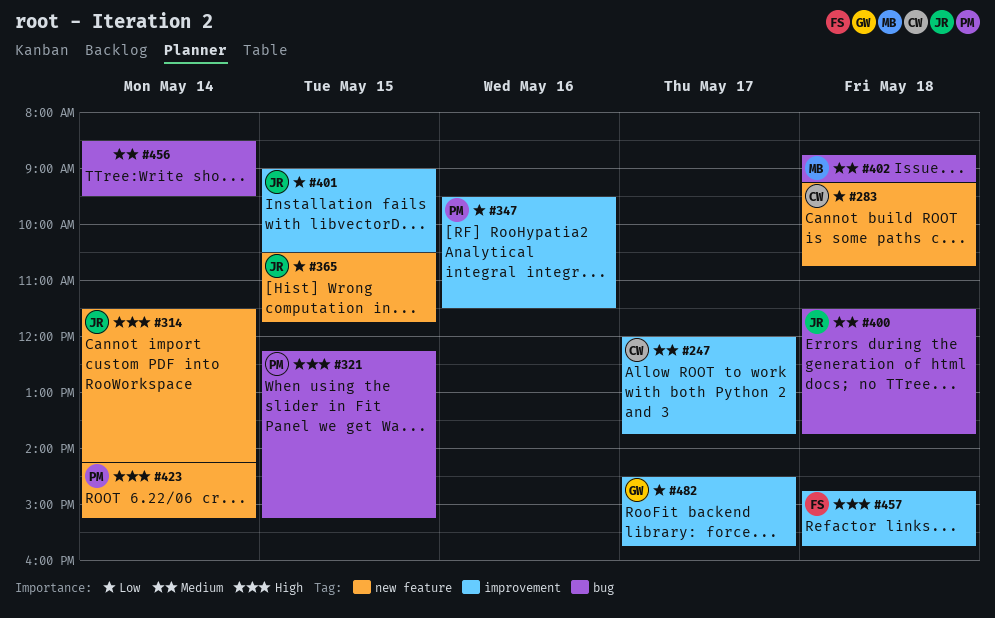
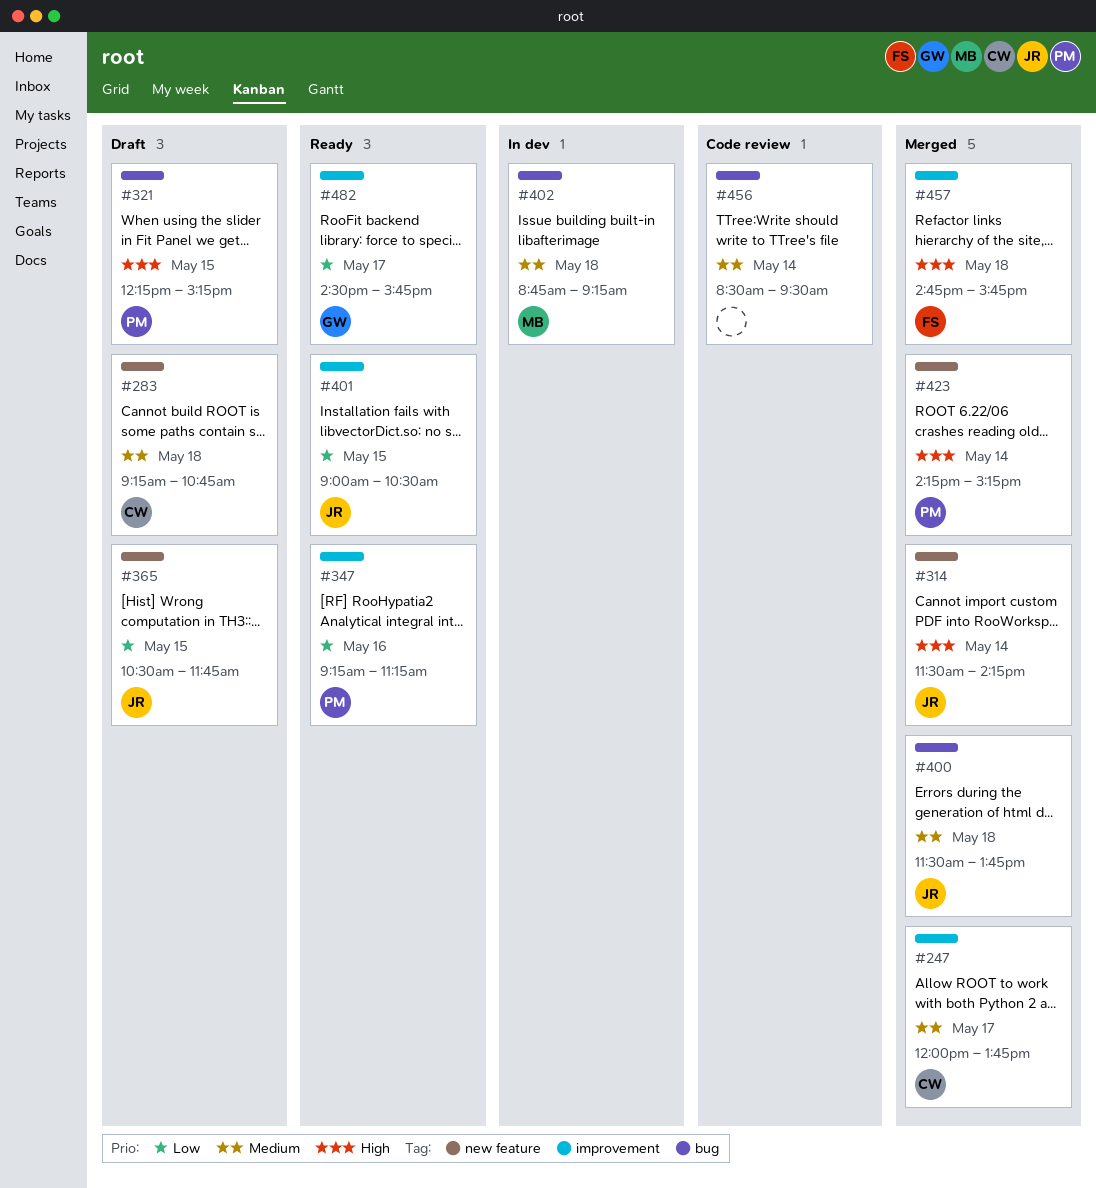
#283, priority: Low -> Medium
#347, begins: 09:30 -> 09:15
#347, ends: 11:30 -> 11:15

